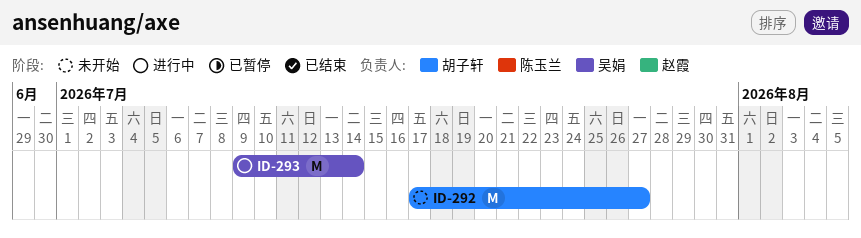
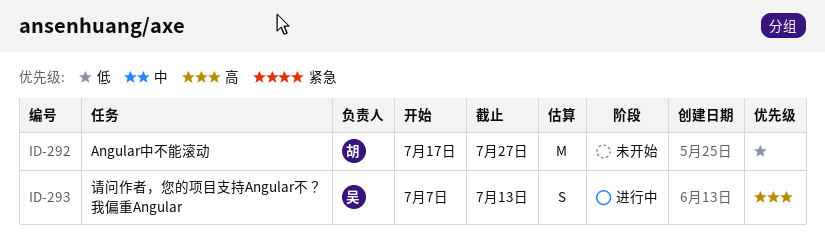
ID-293, estimate: M -> S
ID-293, start: Jul 9 -> Jul 7
ID-293, due: Jul 14 -> Jul 13

